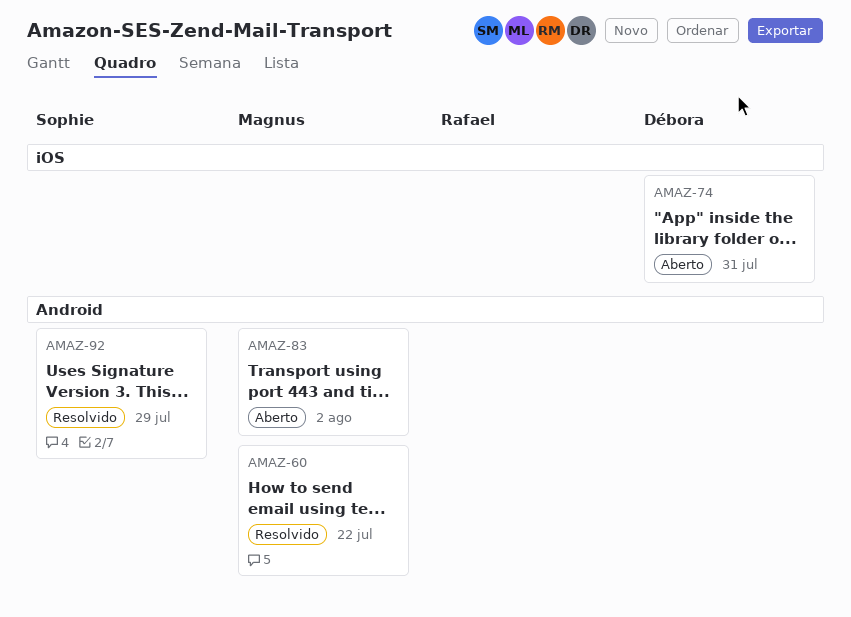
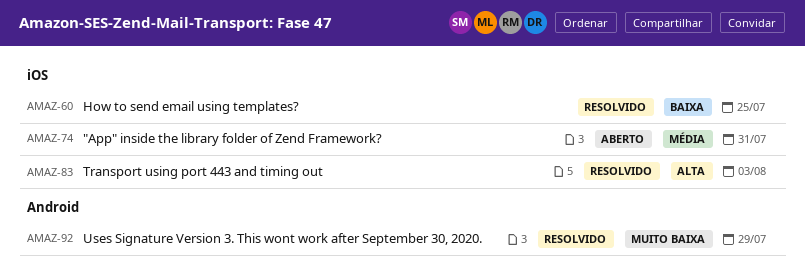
AMAZ-60, label: Android -> iOS
AMAZ-60, due: Jul 22 -> Jul 25
AMAZ-83, status: Aberto -> Resolvido
AMAZ-83, label: Android -> iOS
AMAZ-83, due: Aug 2 -> Aug 3

